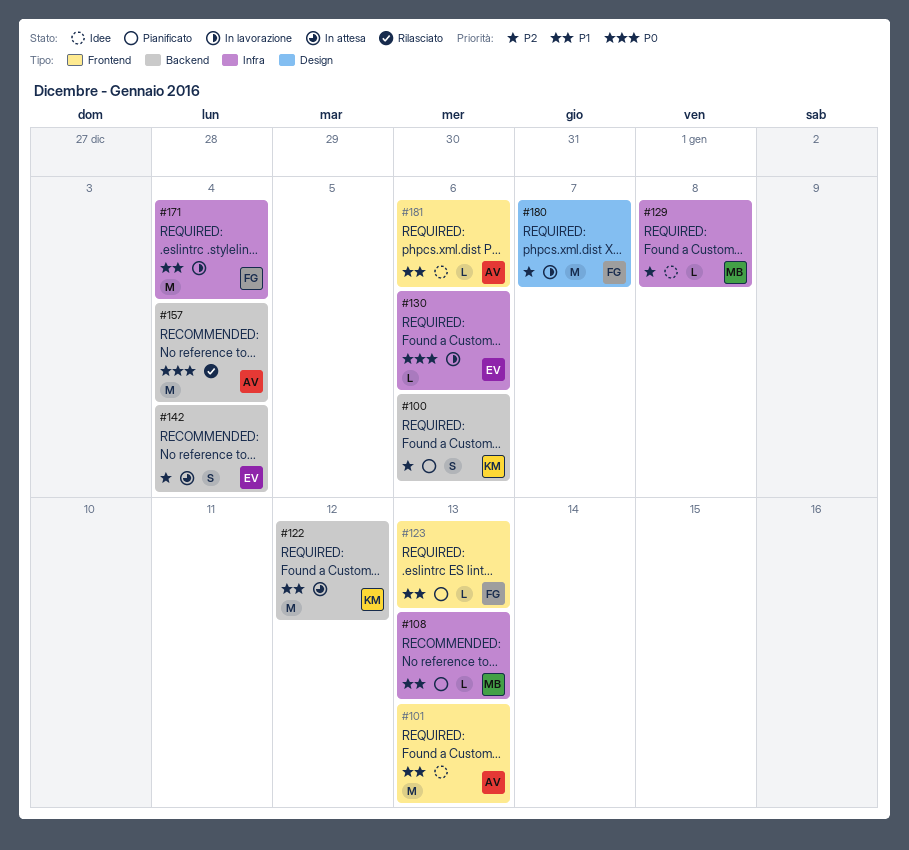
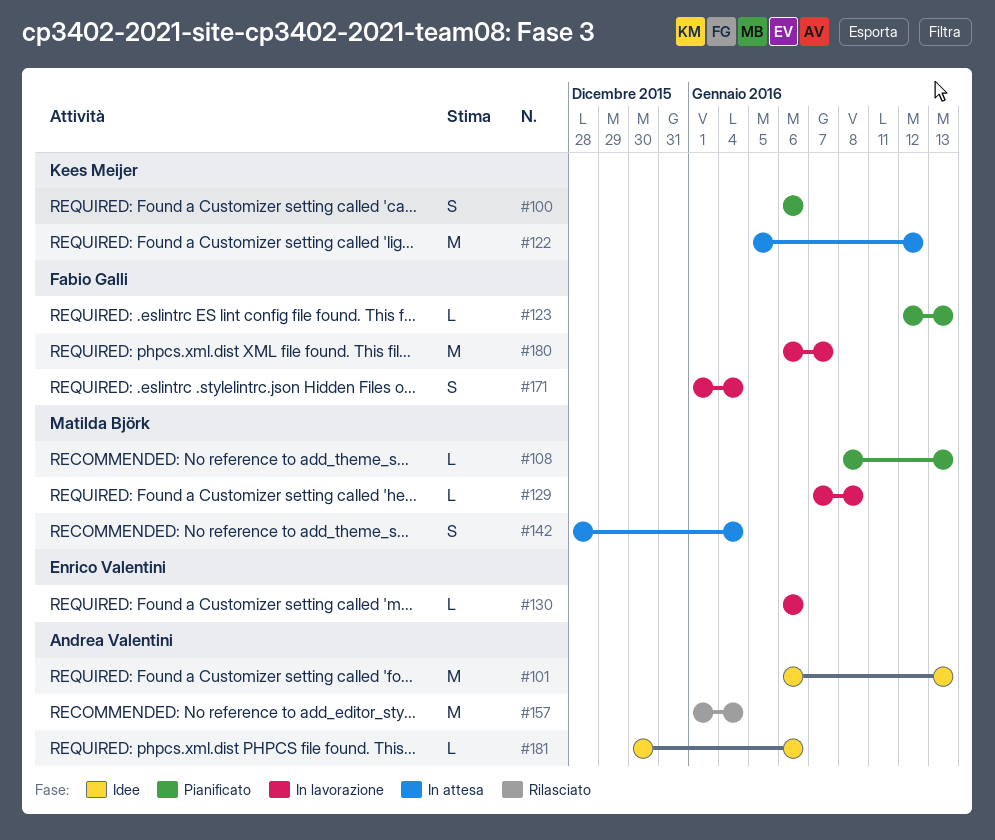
#129, status: Idee -> In lavorazione
#142, owner: Enrico Valentini -> Matilda Björk
#171, estimate: M -> S

